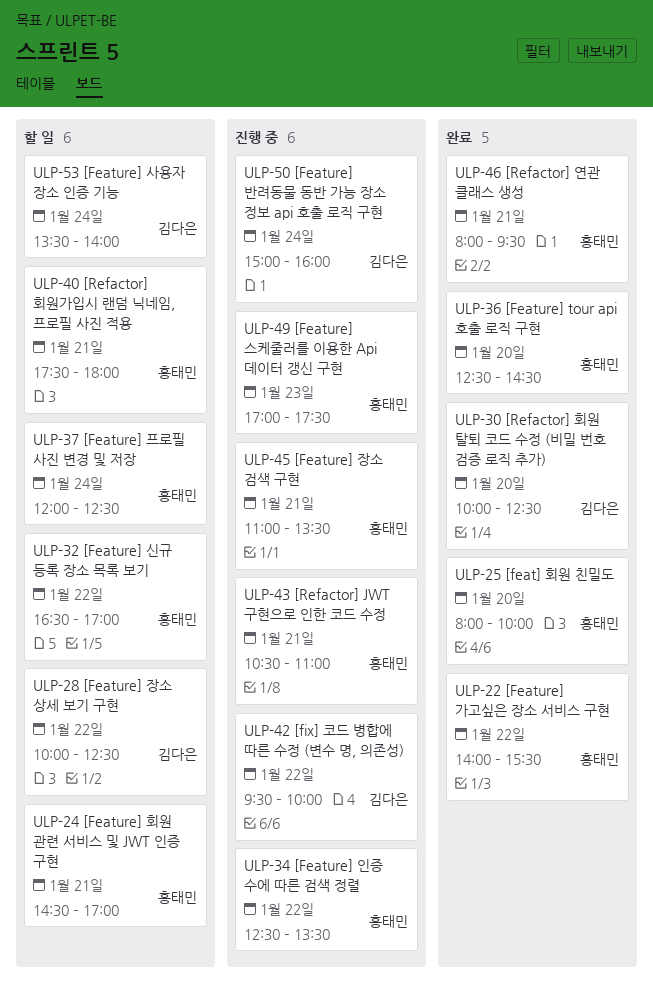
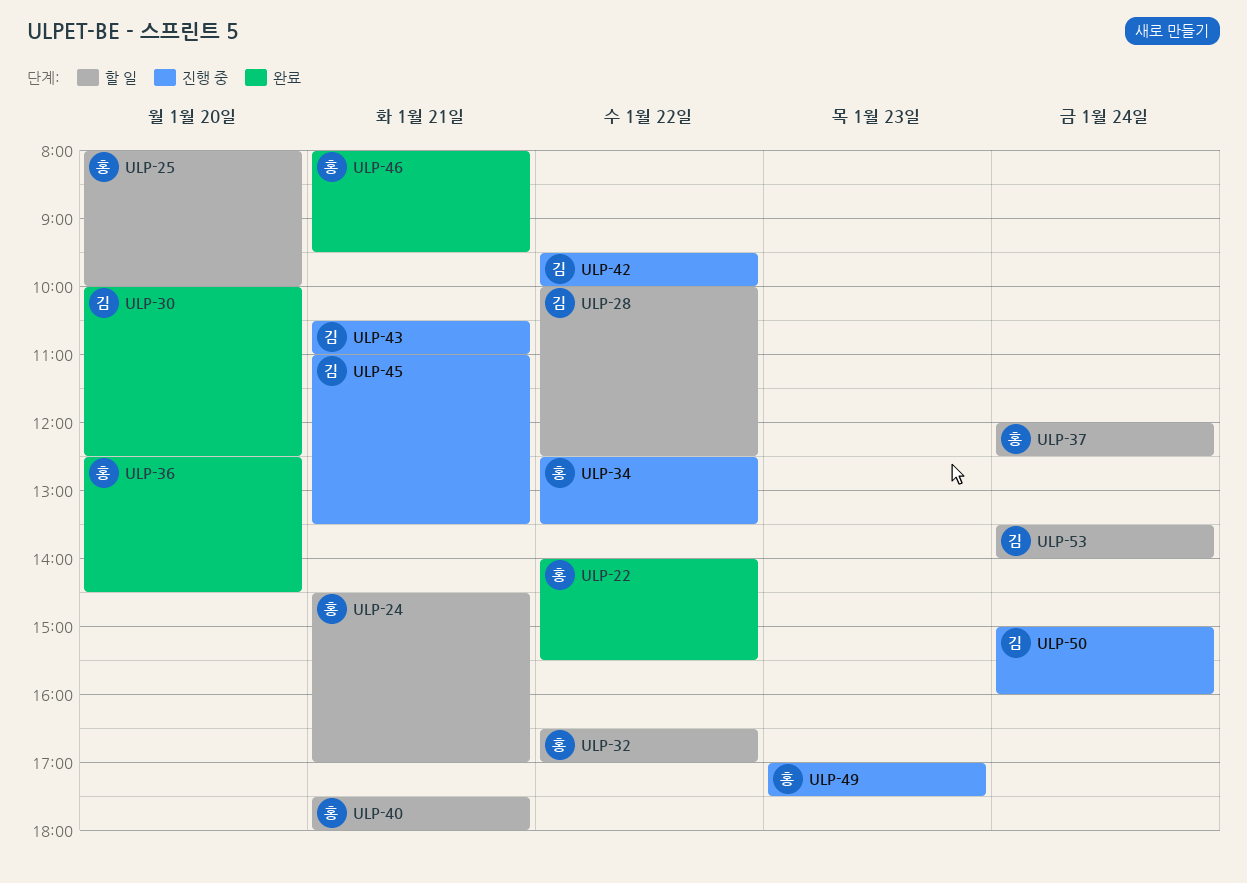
ULP-25, status: 완료 -> 할 일
ULP-43, owner: 홍태민 -> 김다은
ULP-45, owner: 홍태민 -> 김다은

